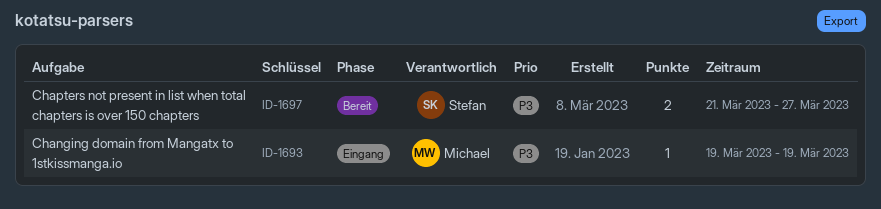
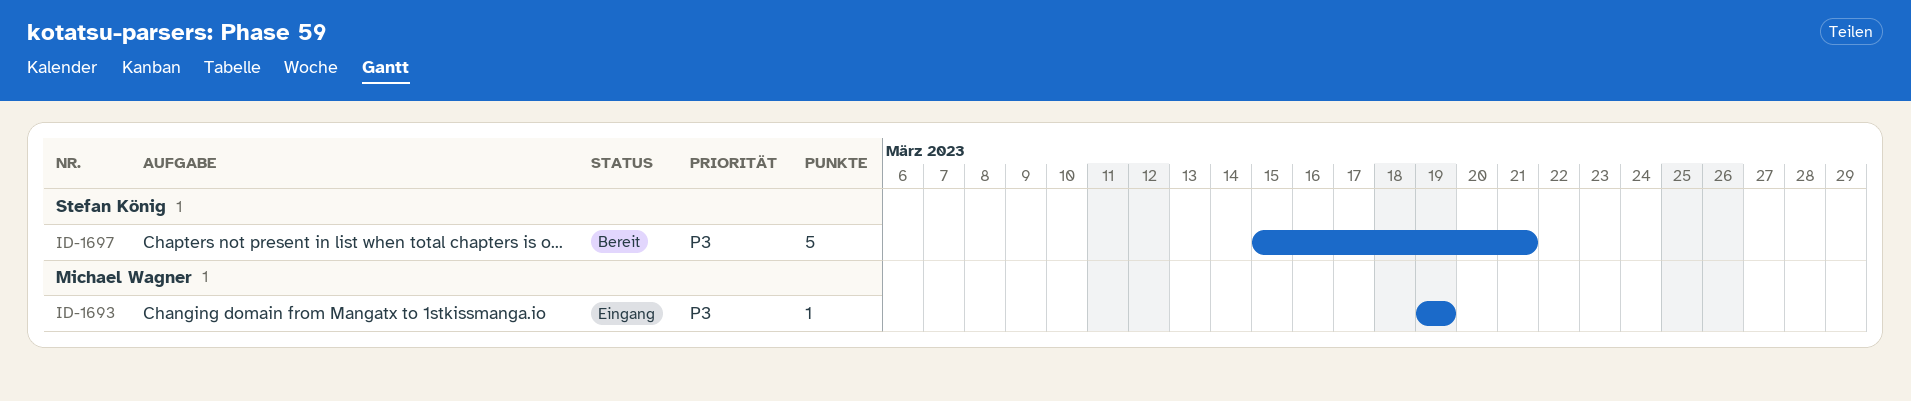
ID-1697, estimate: 2 -> 5
ID-1697, start: Mar 21 -> Mar 15
ID-1697, due: Mar 27 -> Mar 21

